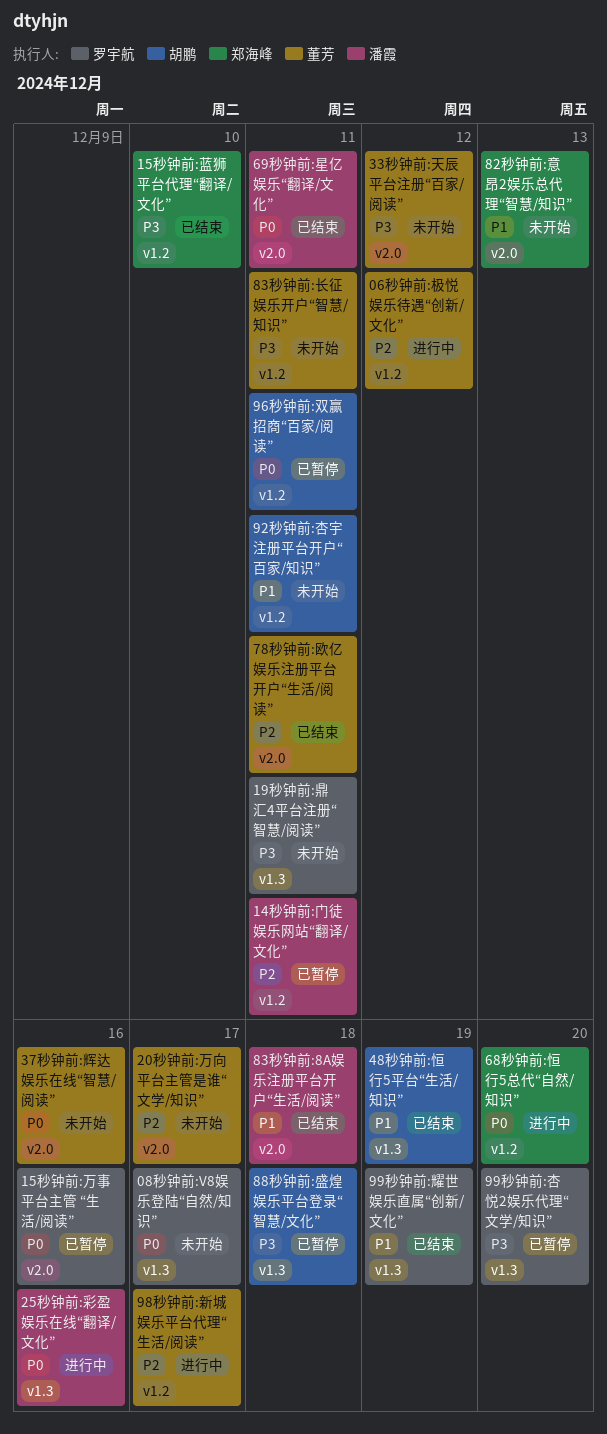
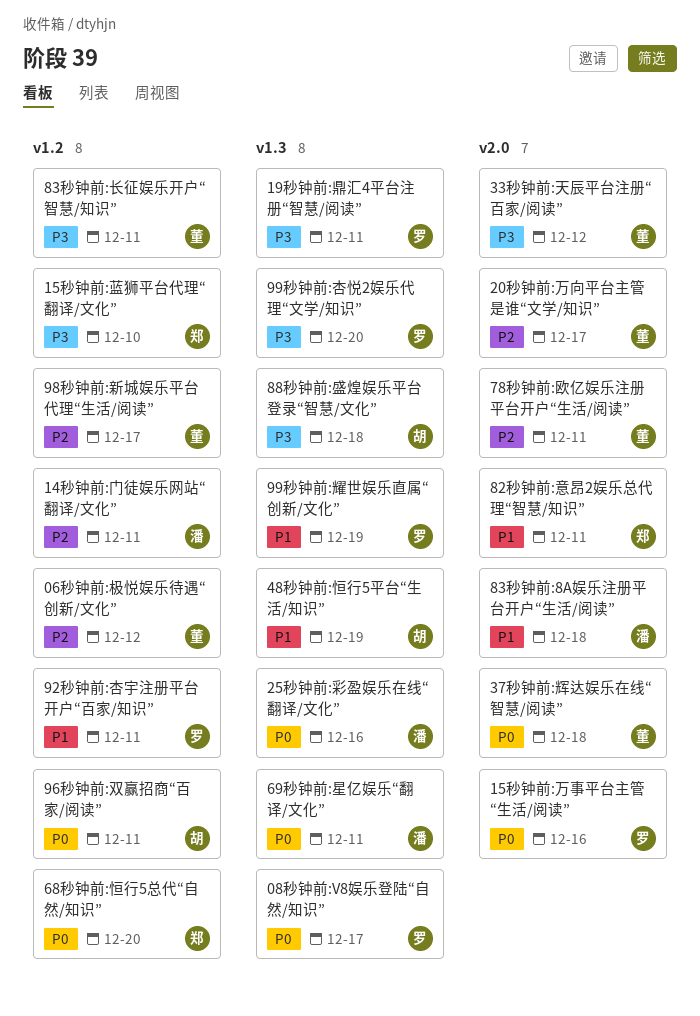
37秒钟前:辉达娱乐在线“智慧/阅读”, due: Dec 16 -> Dec 18
69秒钟前:星亿娱乐“翻译/文化”, label: v2.0 -> v1.3
82秒钟前:意昂2娱乐总代理“智慧/知识”, due: Dec 13 -> Dec 11
92秒钟前:杏宇注册平台开户“百家/知识”, owner: 胡鹏 -> 罗宇航

